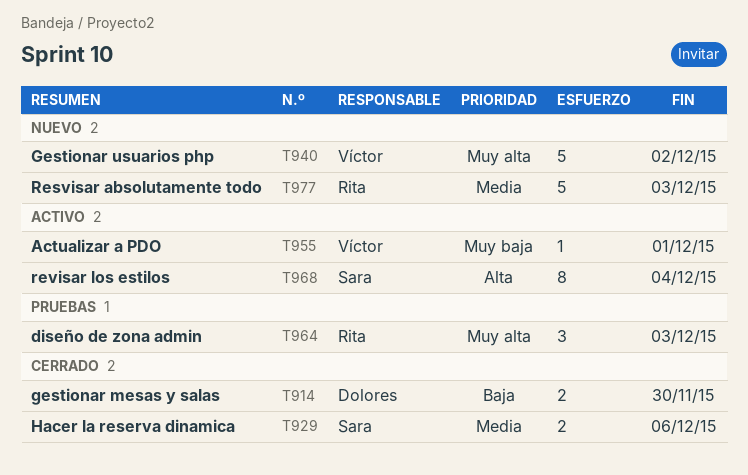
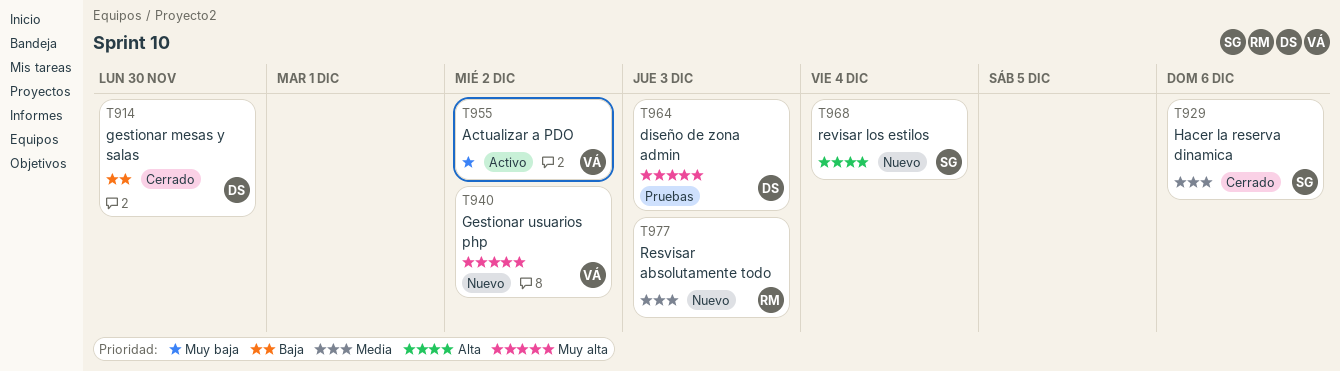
T955, due: Dec 1 -> Dec 2
T964, owner: Rita -> Dolores
T968, status: Activo -> Nuevo

